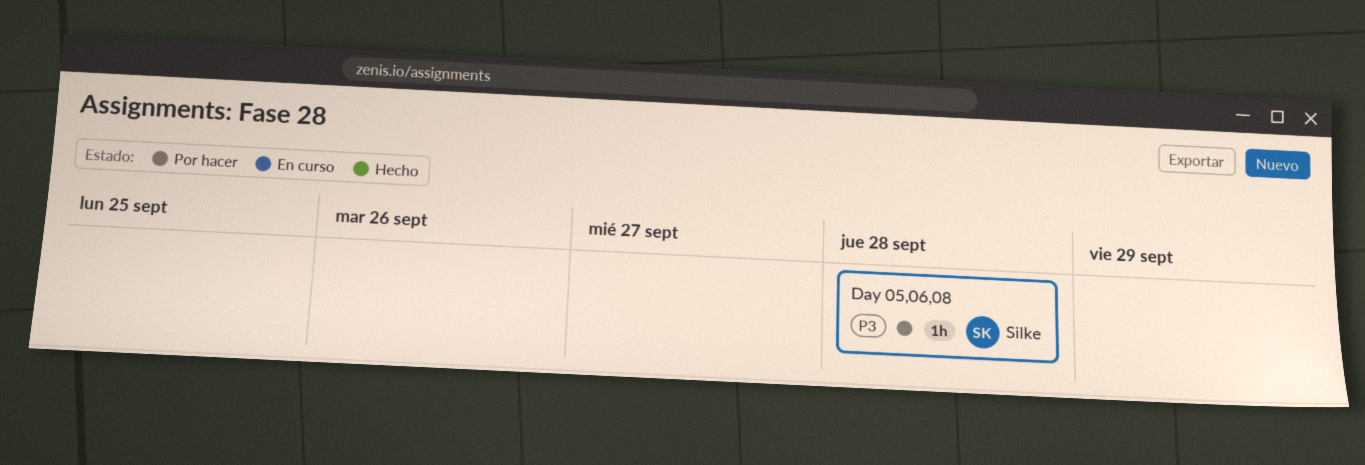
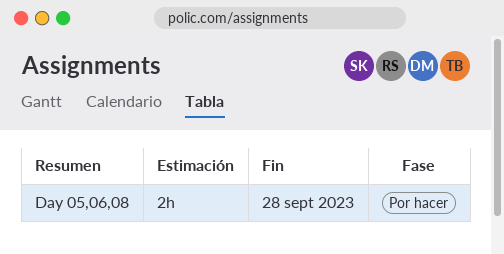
Day 05,06,08, estimate: 1h -> 2h

